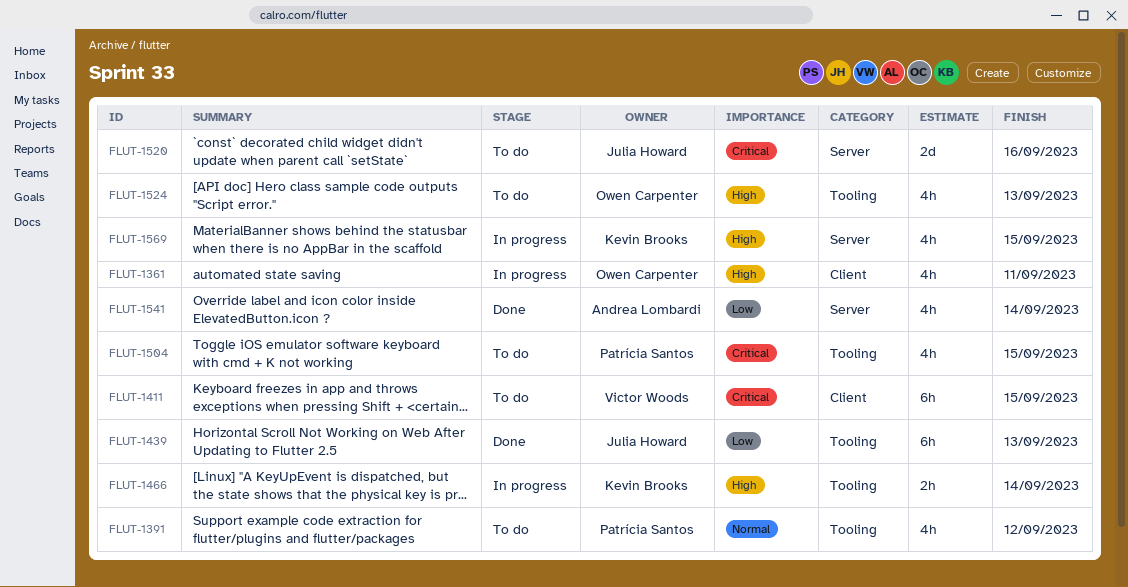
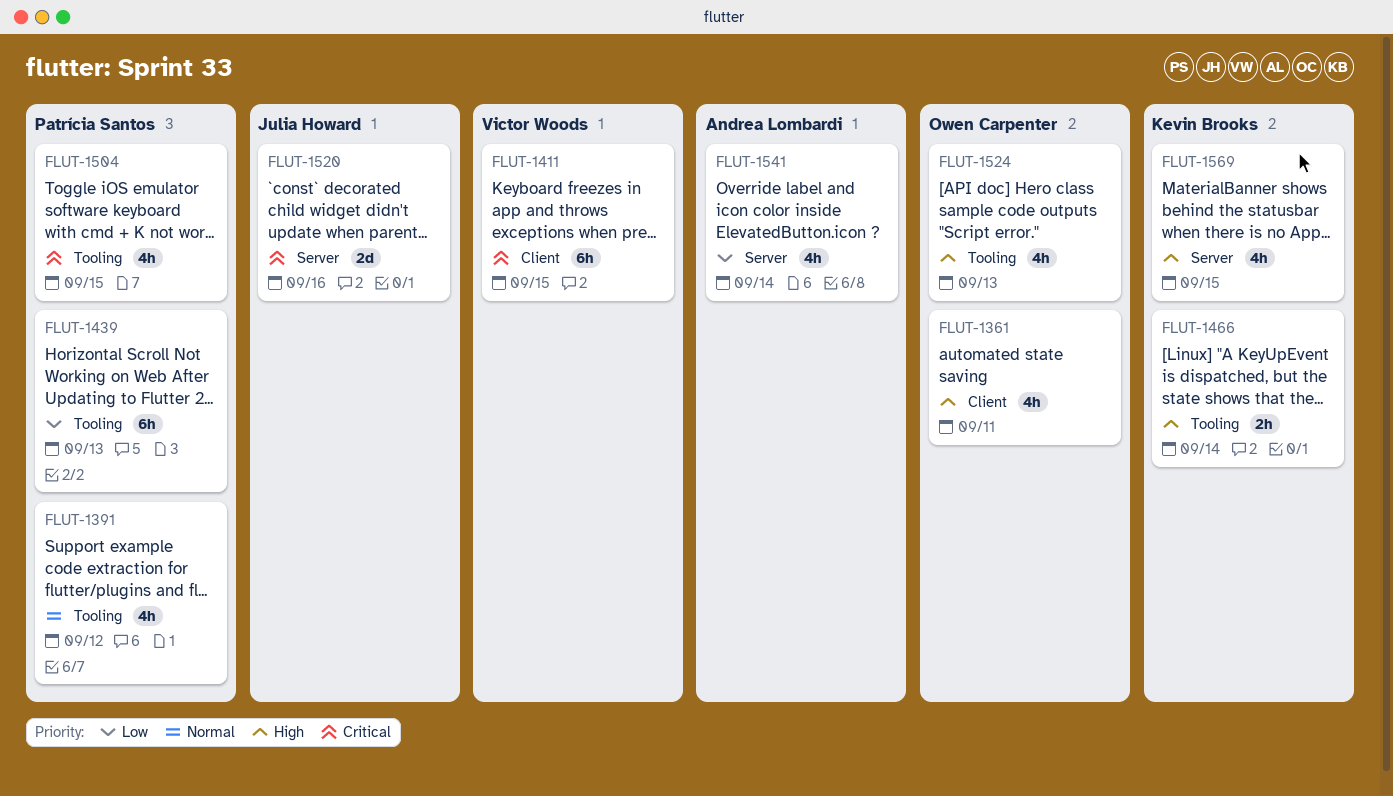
FLUT-1439, owner: Julia Howard -> Patrícia Santos

